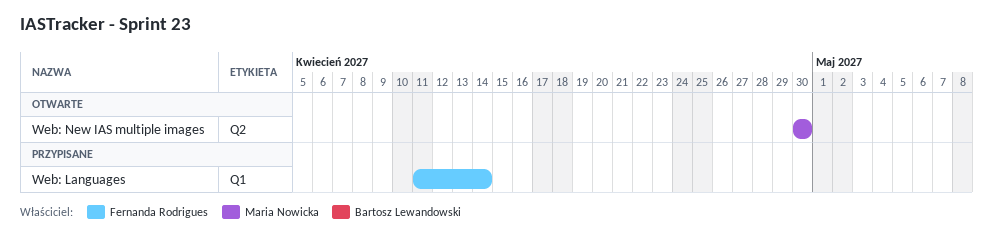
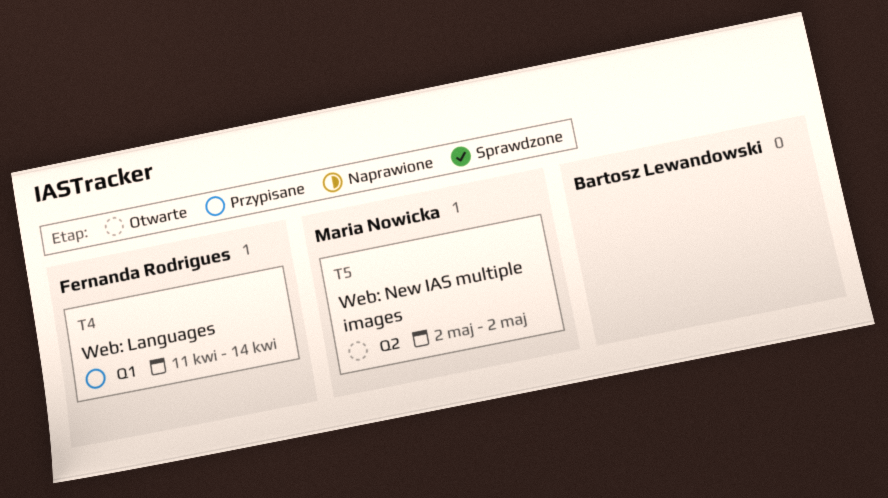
Web: New IAS multiple images, start: Apr 30 -> May 2
Web: New IAS multiple images, due: Apr 30 -> May 2

